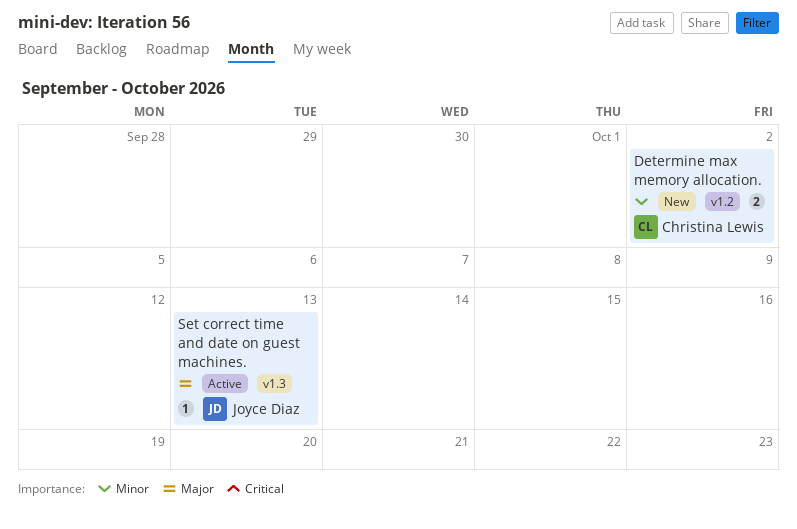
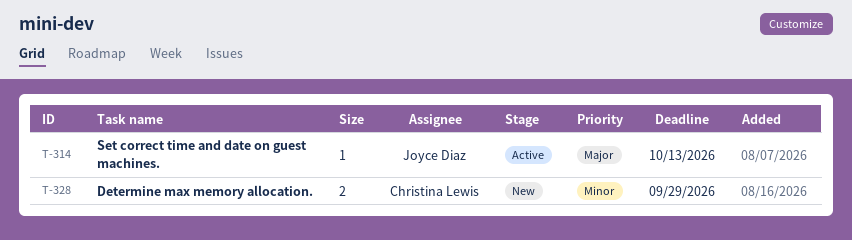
Determine max memory allocation., due: Oct 2 -> Sep 29

